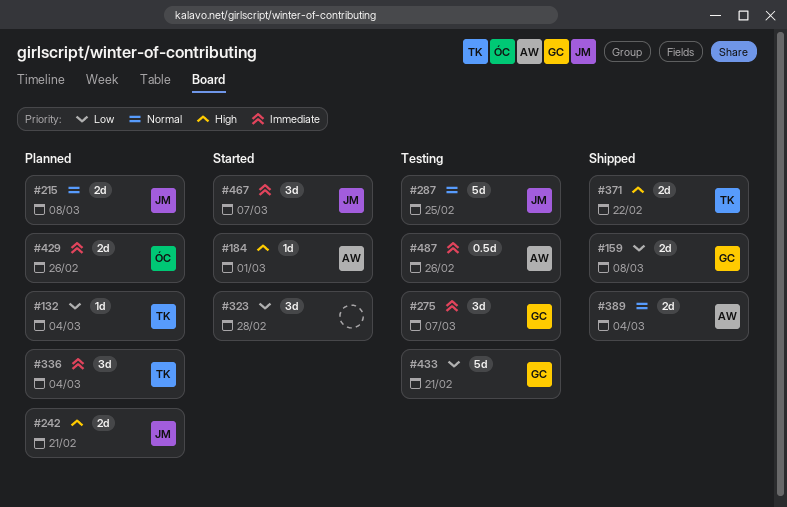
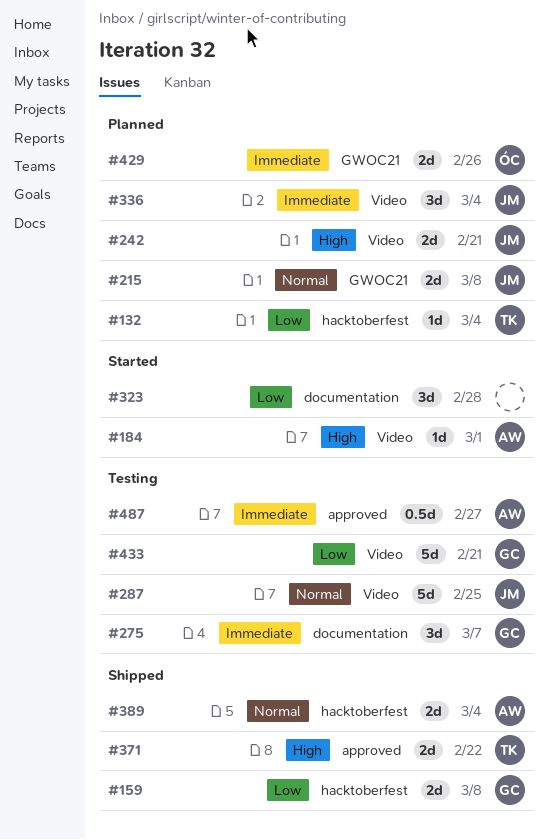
#336, owner: TK -> JM
#467: present -> none
#487, due: Feb 26 -> Feb 27

